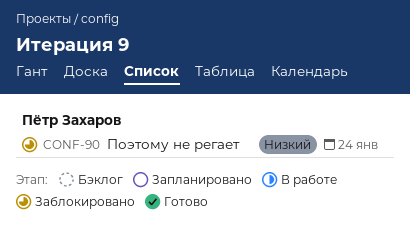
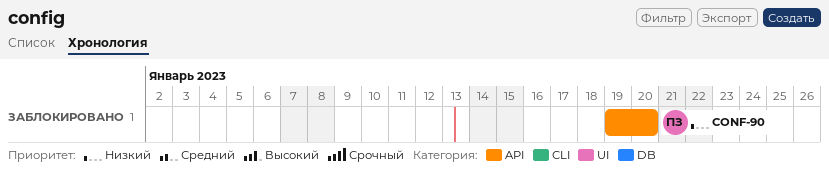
CONF-90, due: Jan 24 -> Jan 20

